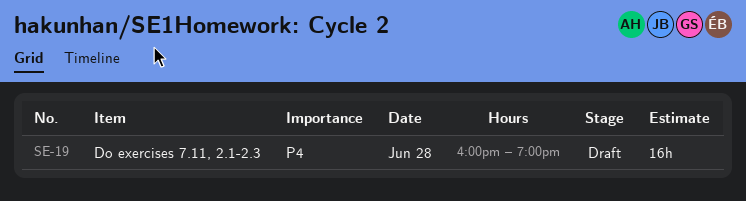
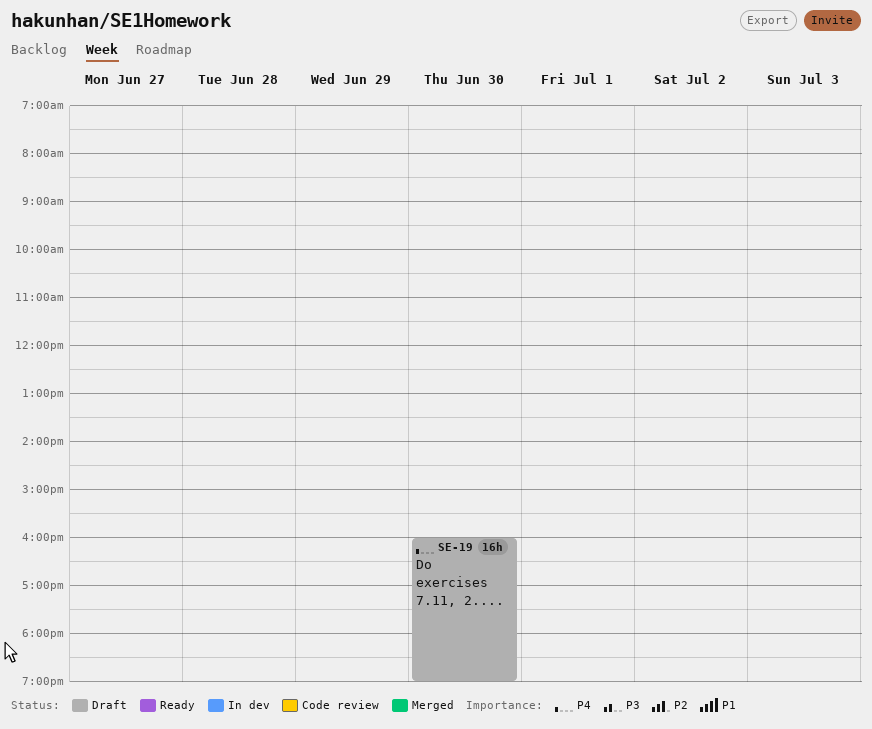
SE-19, day: Jun 28 -> Jun 30

